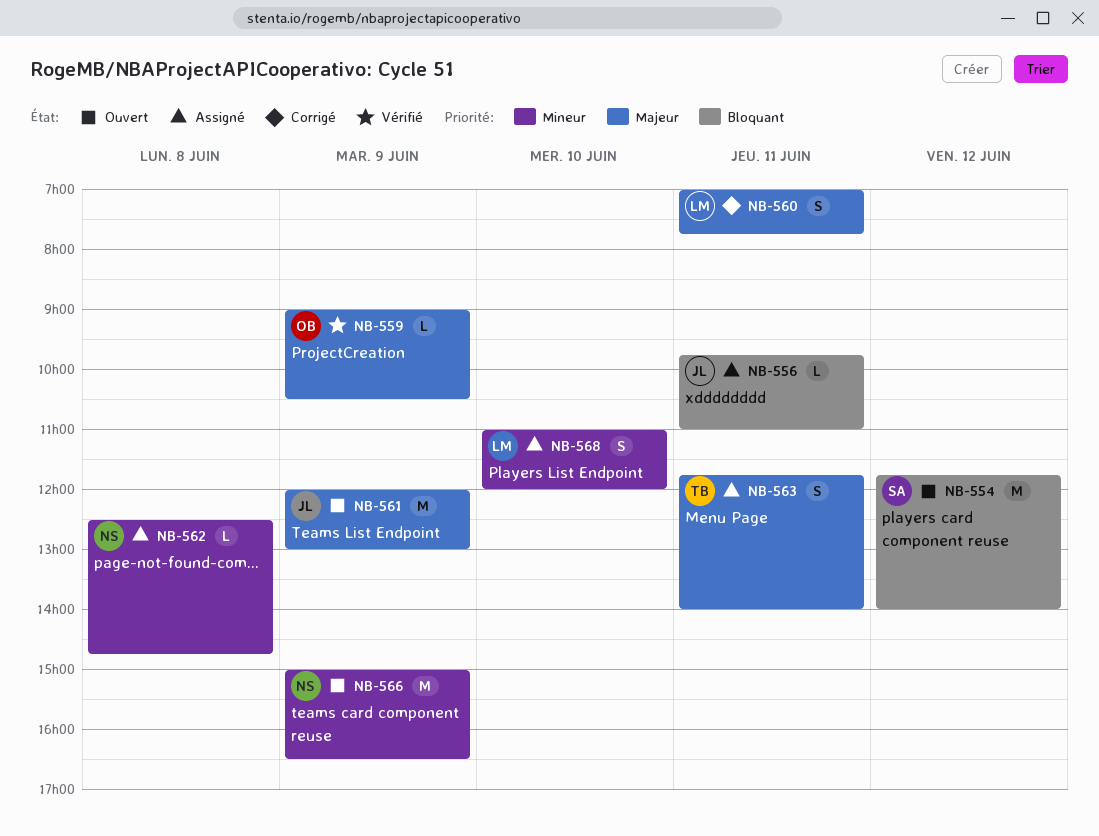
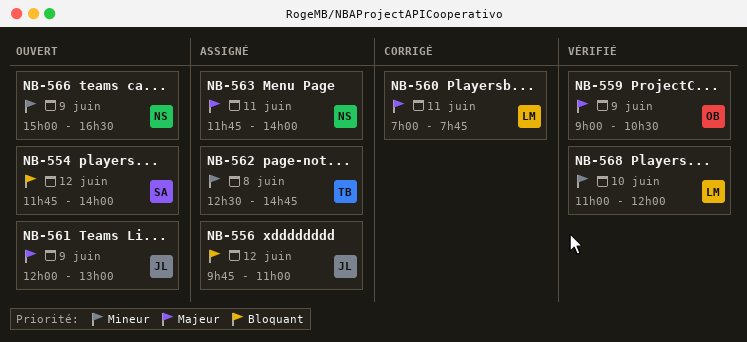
NB-556, day: Jun 11 -> Jun 12
NB-562, owner: NS -> TB
NB-563, owner: TB -> NS
NB-568, status: Assigné -> Vérifié

